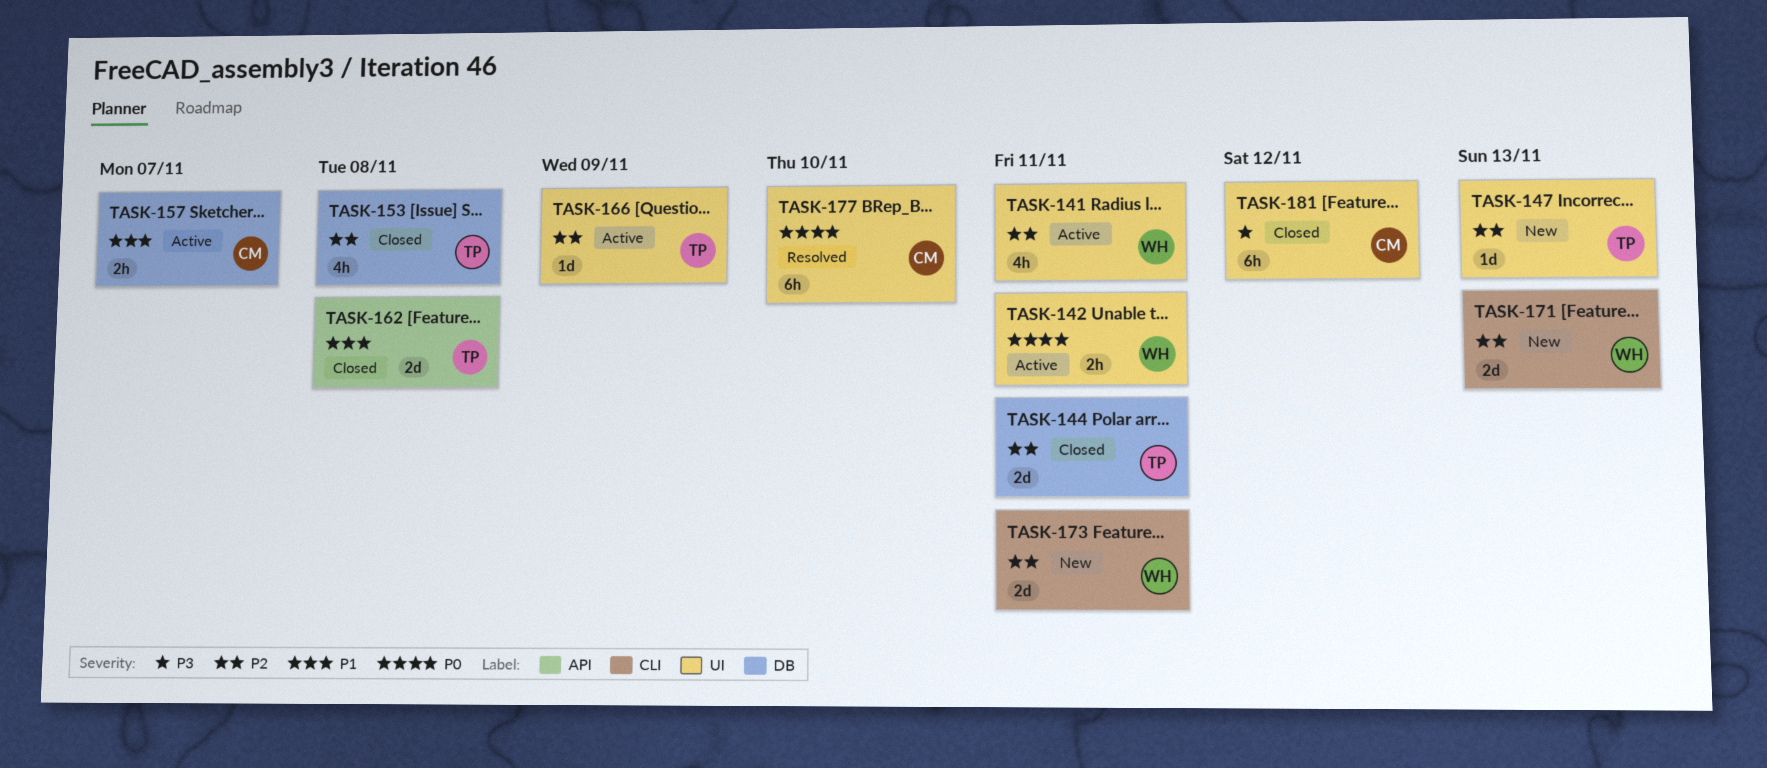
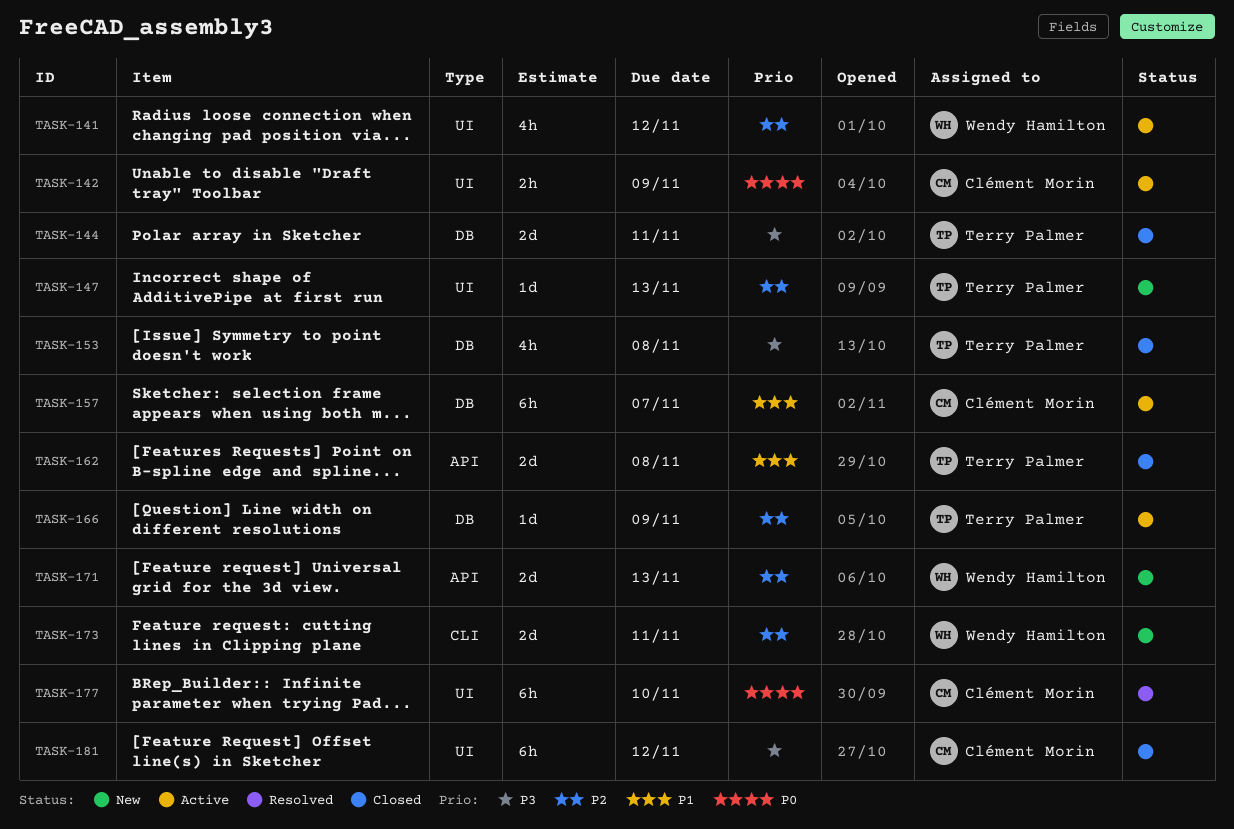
TASK-141, due: Nov 11 -> Nov 12
TASK-142, owner: Wendy Hamilton -> Clément Morin
TASK-142, due: Nov 11 -> Nov 9
TASK-144, priority: P2 -> P3
TASK-153, priority: P2 -> P3
TASK-157, estimate: 2h -> 6h
TASK-166, label: UI -> DB
TASK-171, label: CLI -> API

